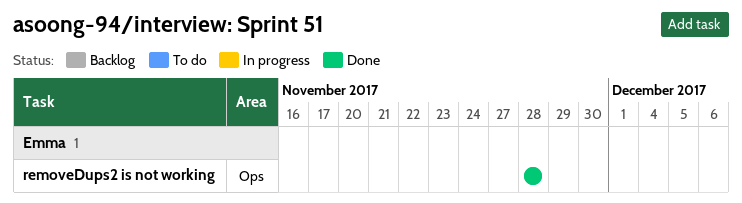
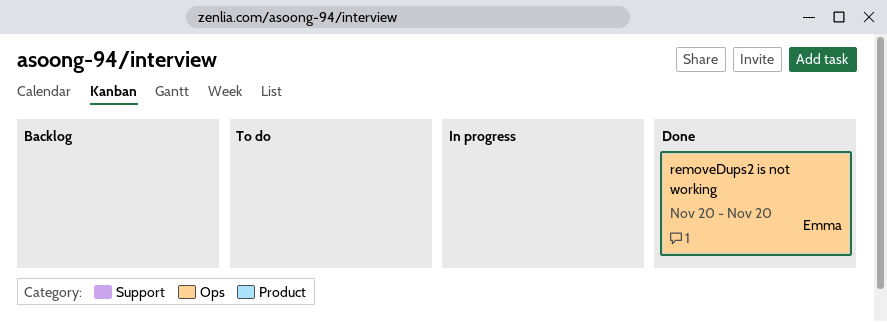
removeDups2 is not working, start: Nov 28 -> Nov 20
removeDups2 is not working, due: Nov 28 -> Nov 20

